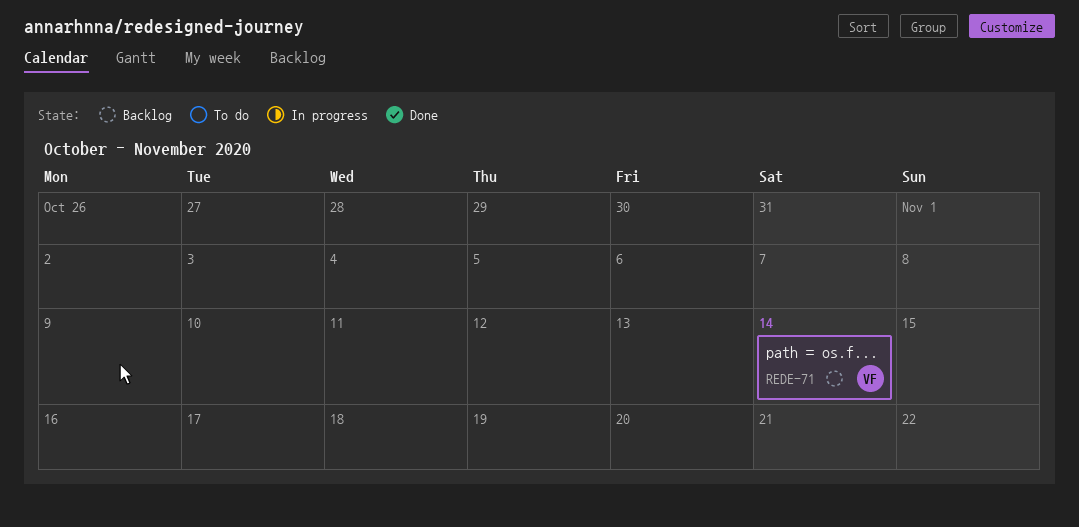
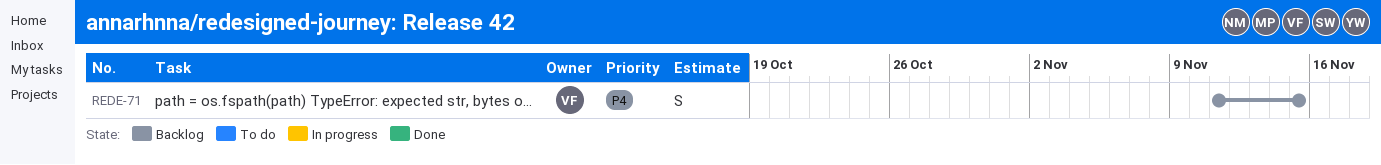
REDE-71, due: Nov 14 -> Nov 15

